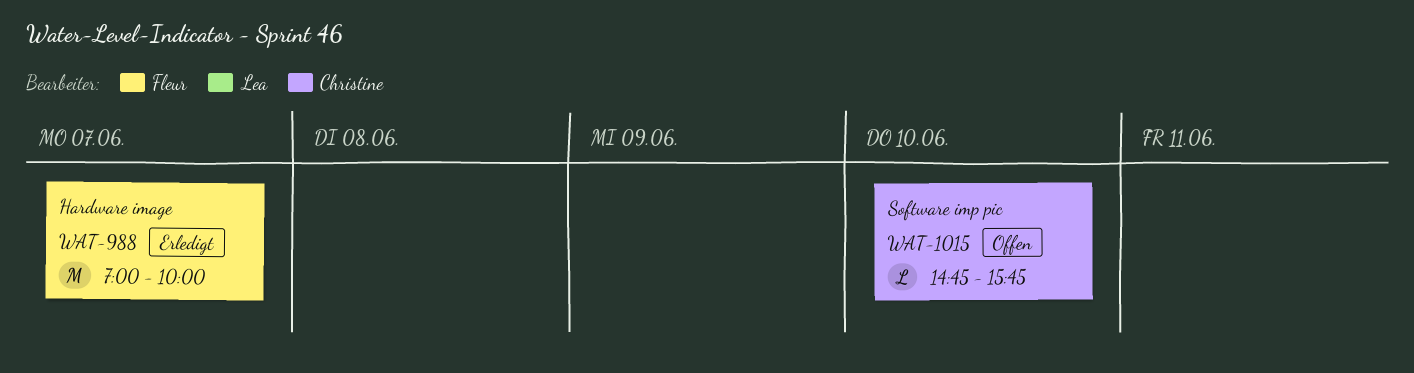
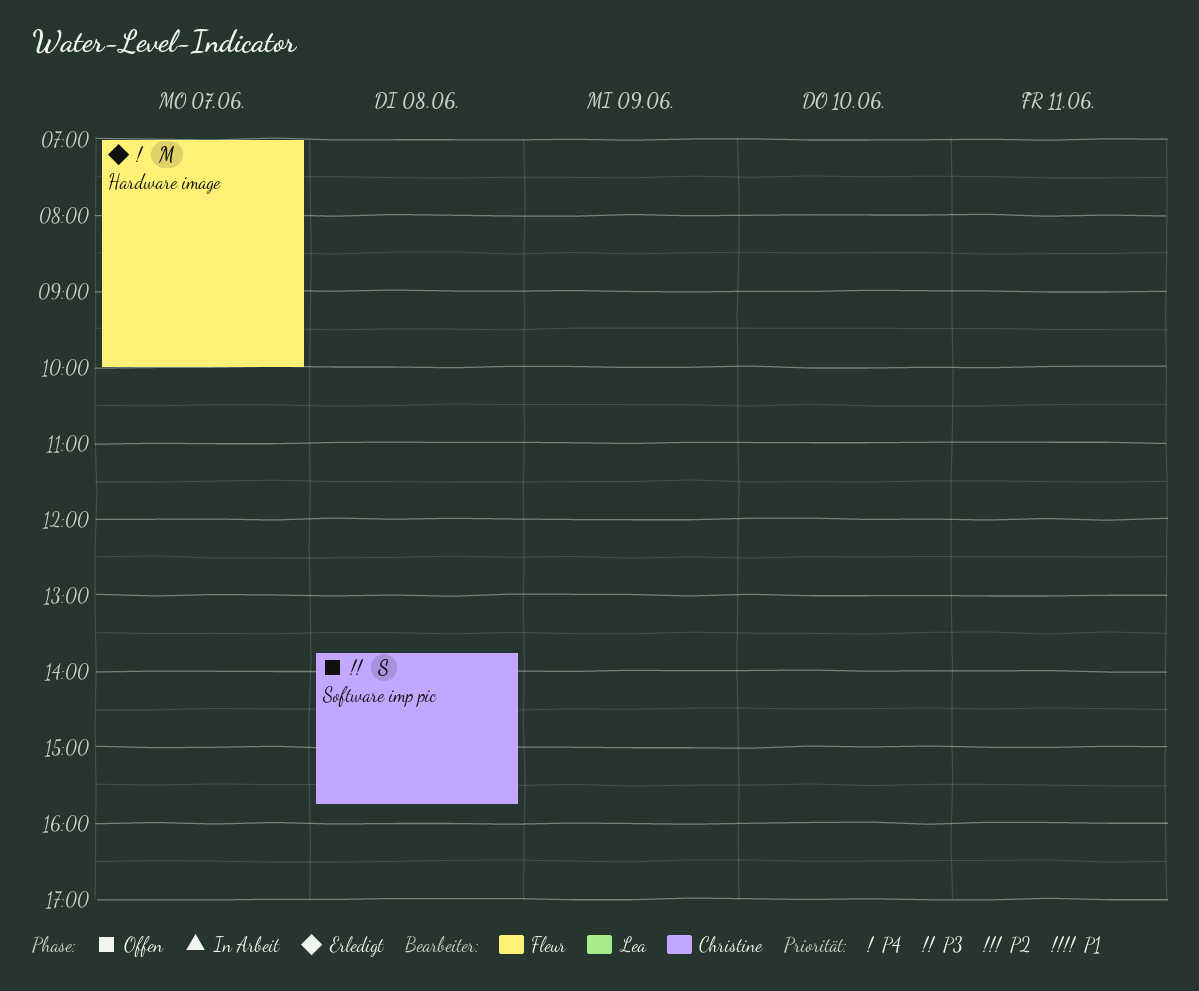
Software imp pic, estimate: L -> S
Software imp pic, day: Jun 10 -> Jun 8
Software imp pic, begins: 14:45 -> 13:45

